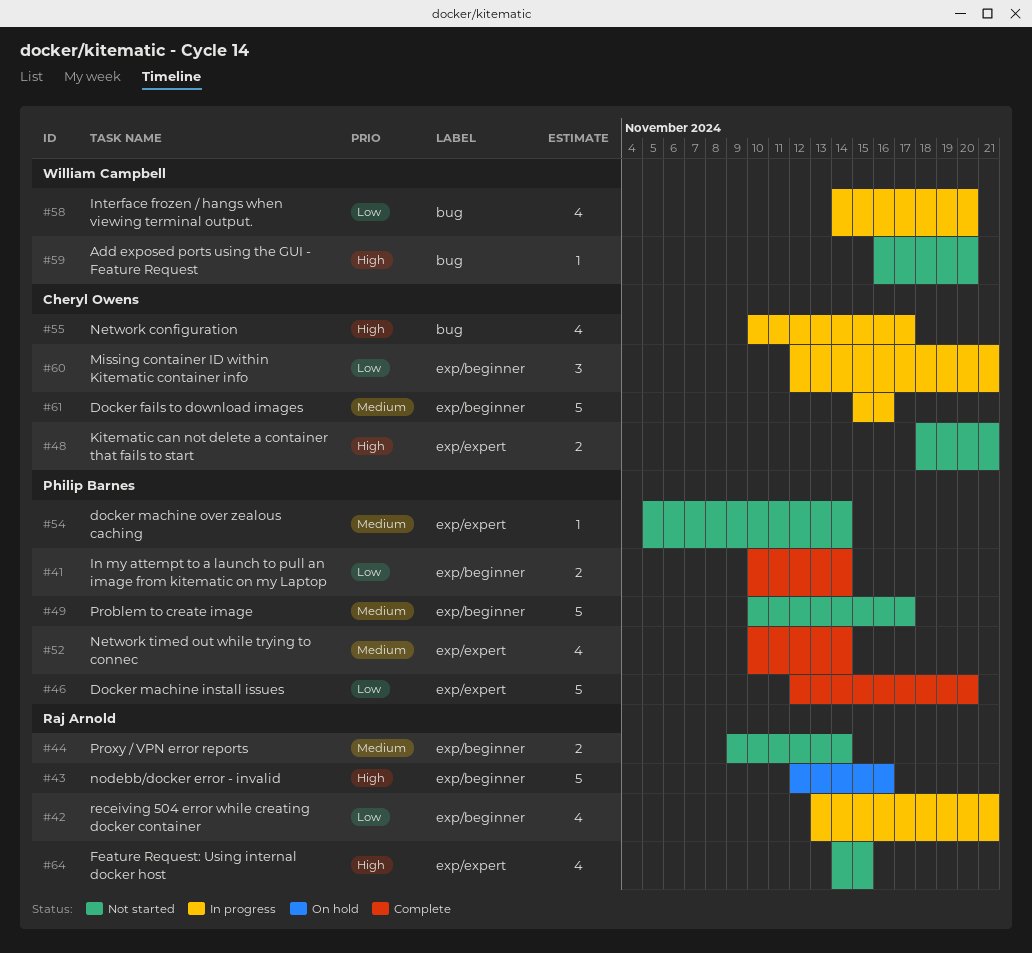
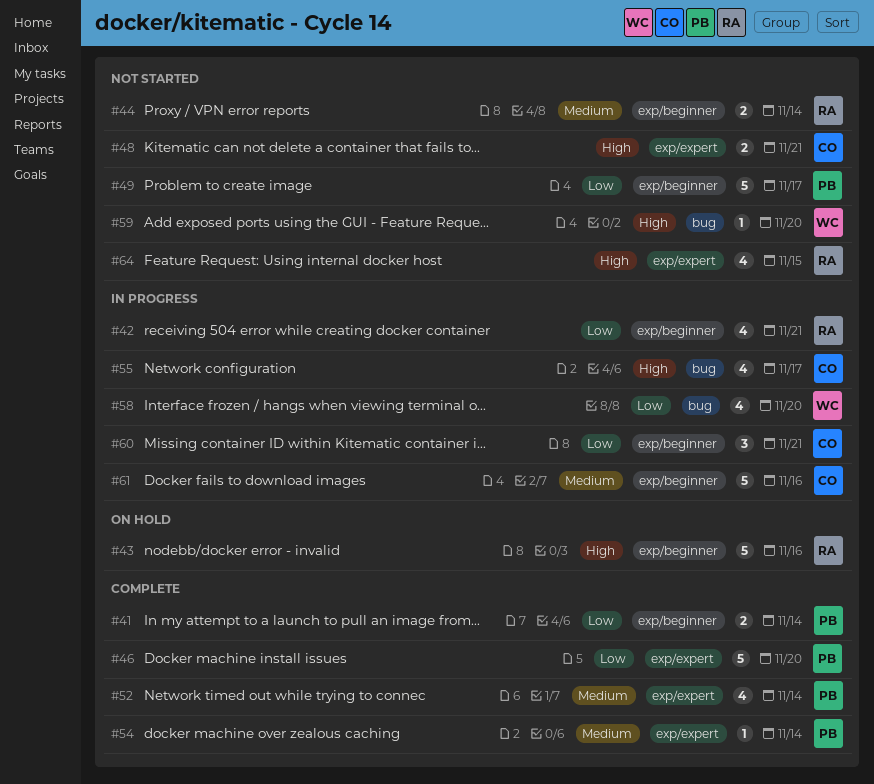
#49, priority: Medium -> Low
#54, status: Not started -> Complete

